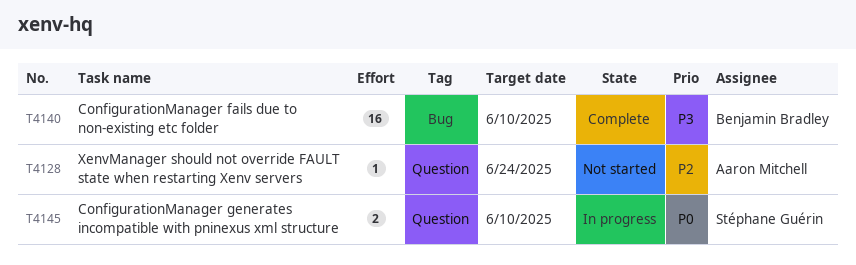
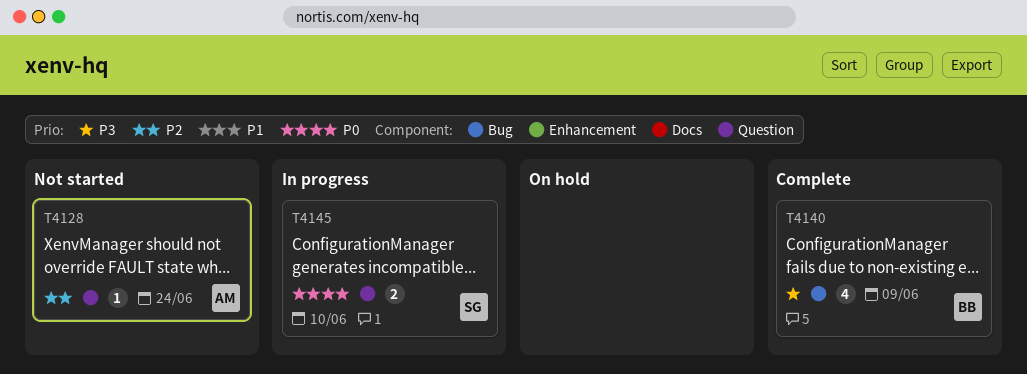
T4140, estimate: 16 -> 4
T4140, due: Jun 10 -> Jun 9

